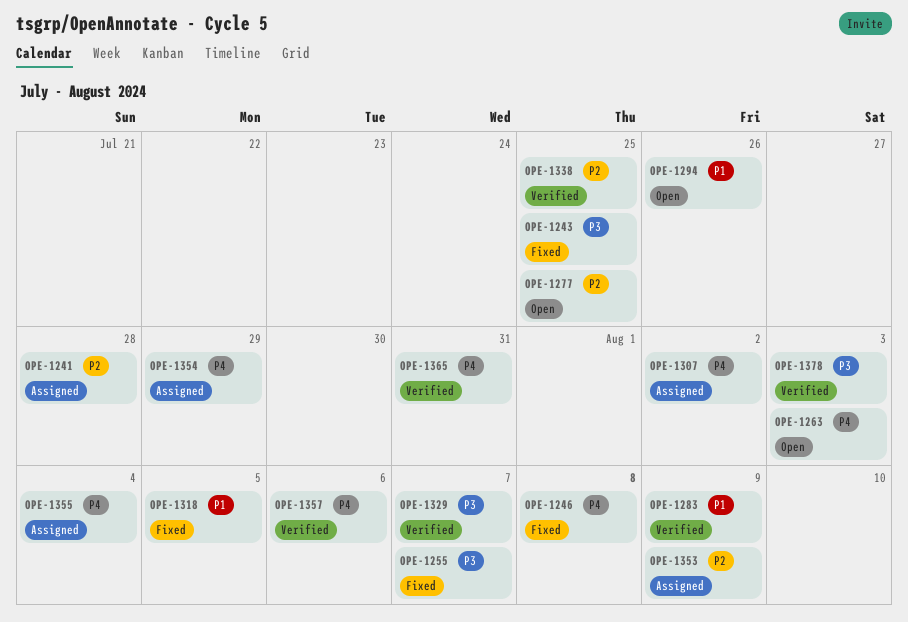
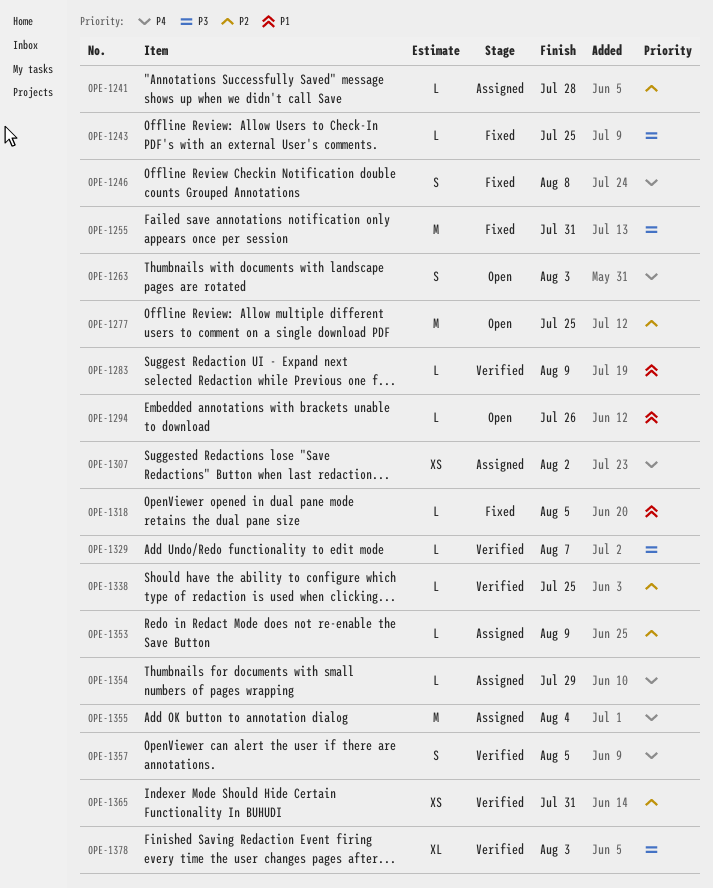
OPE-1255, due: Aug 7 -> Jul 31
OPE-1357, due: Aug 6 -> Aug 5
OPE-1365, priority: P4 -> P2

